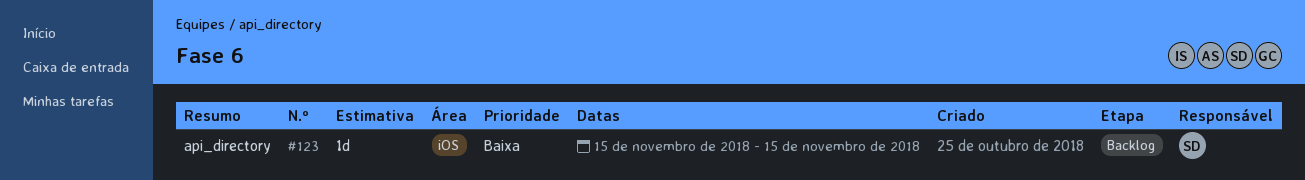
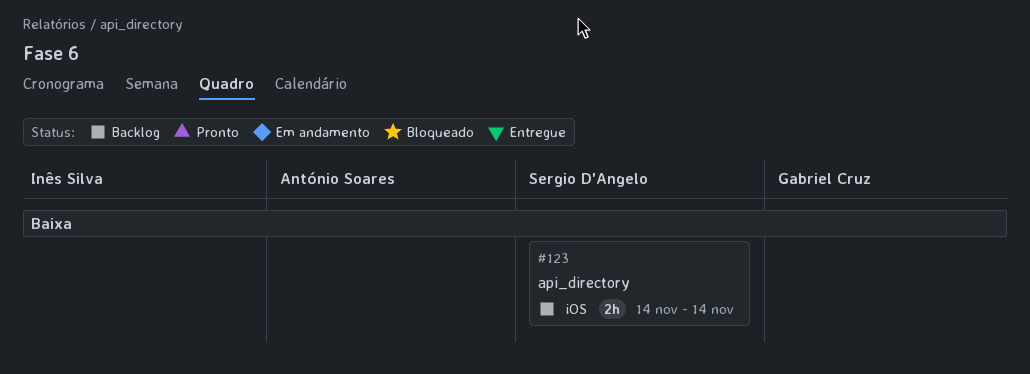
#123, estimate: 1d -> 2h
#123, start: Nov 15 -> Nov 14
#123, due: Nov 15 -> Nov 14

